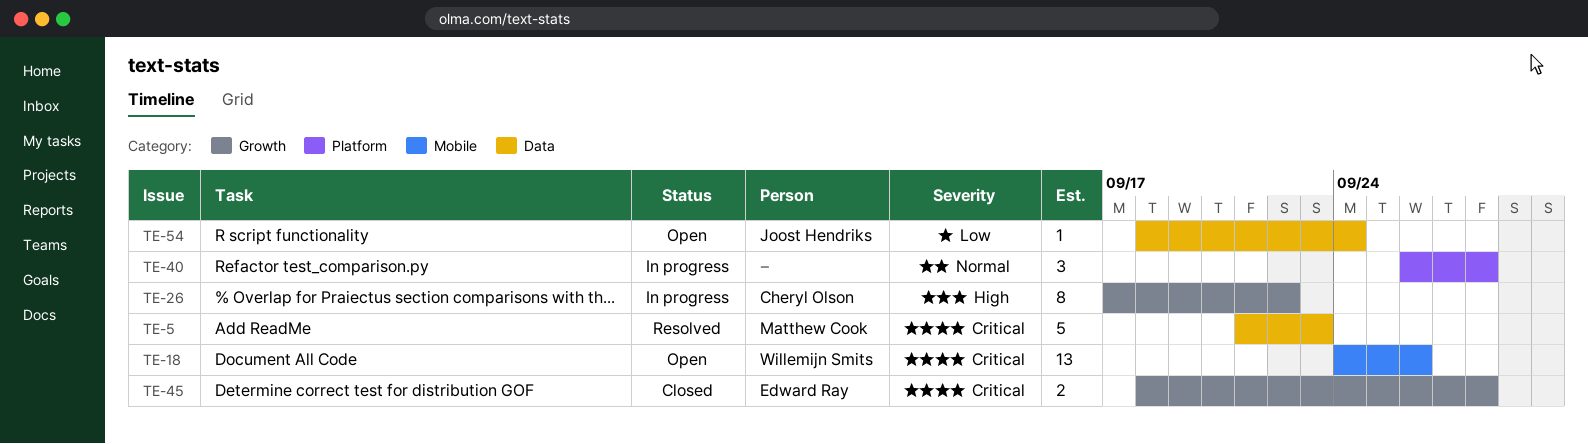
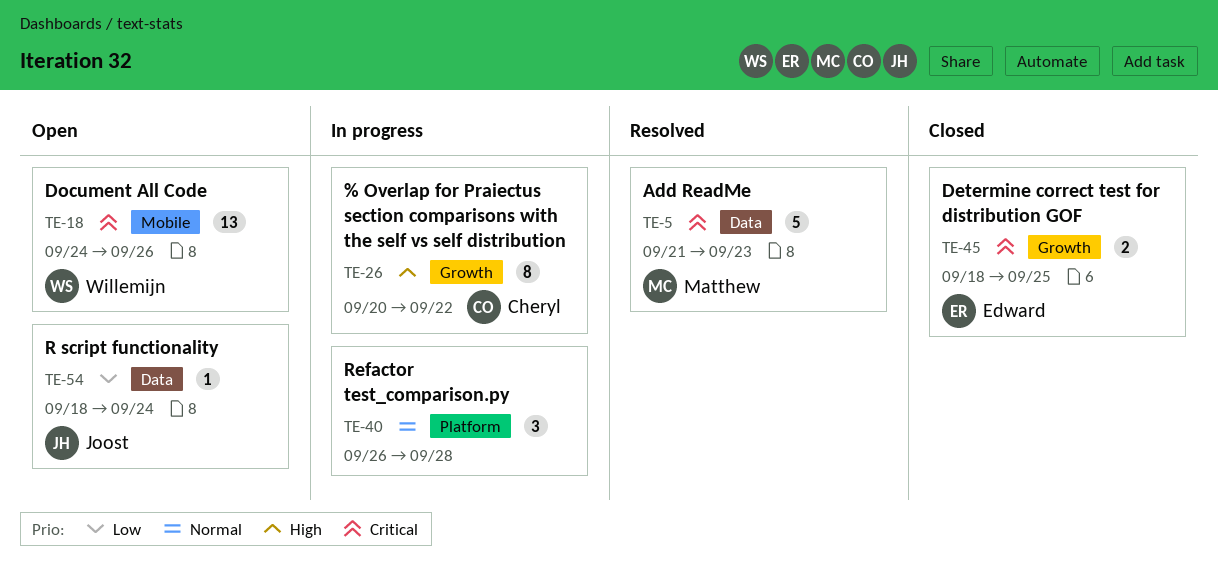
TE-26, start: Sep 17 -> Sep 20
TE-45, due: Sep 28 -> Sep 25

